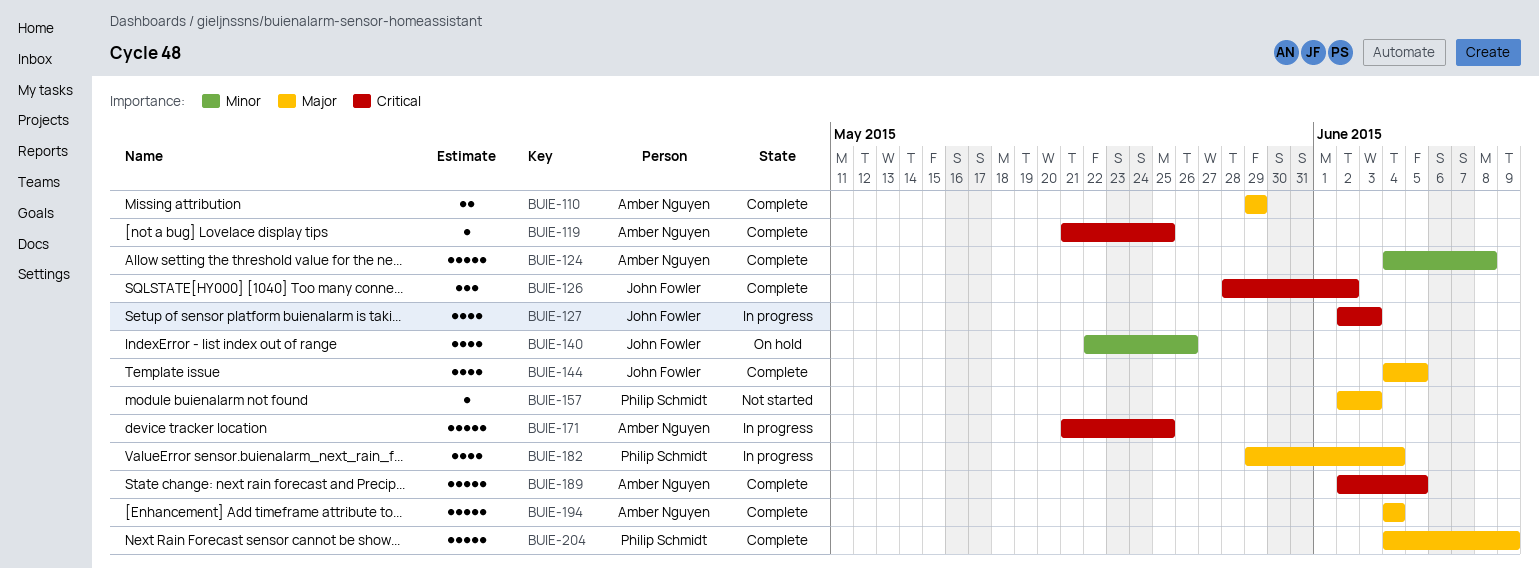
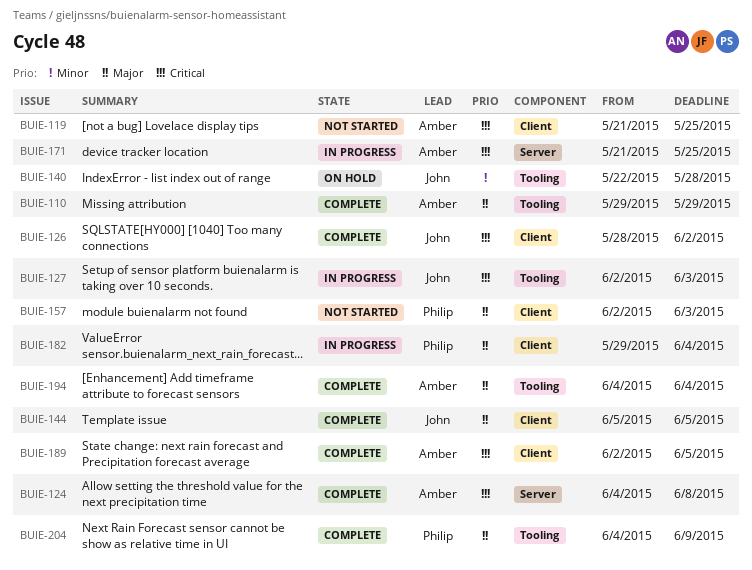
BUIE-119, status: Complete -> Not started
BUIE-124, priority: Minor -> Critical
BUIE-140, due: May 26 -> May 28
BUIE-144, start: Jun 4 -> Jun 5

